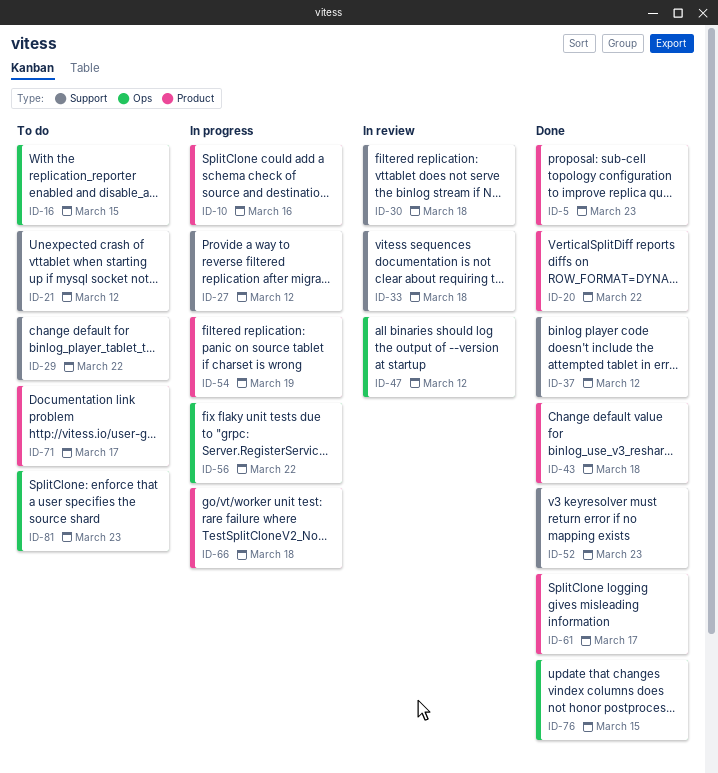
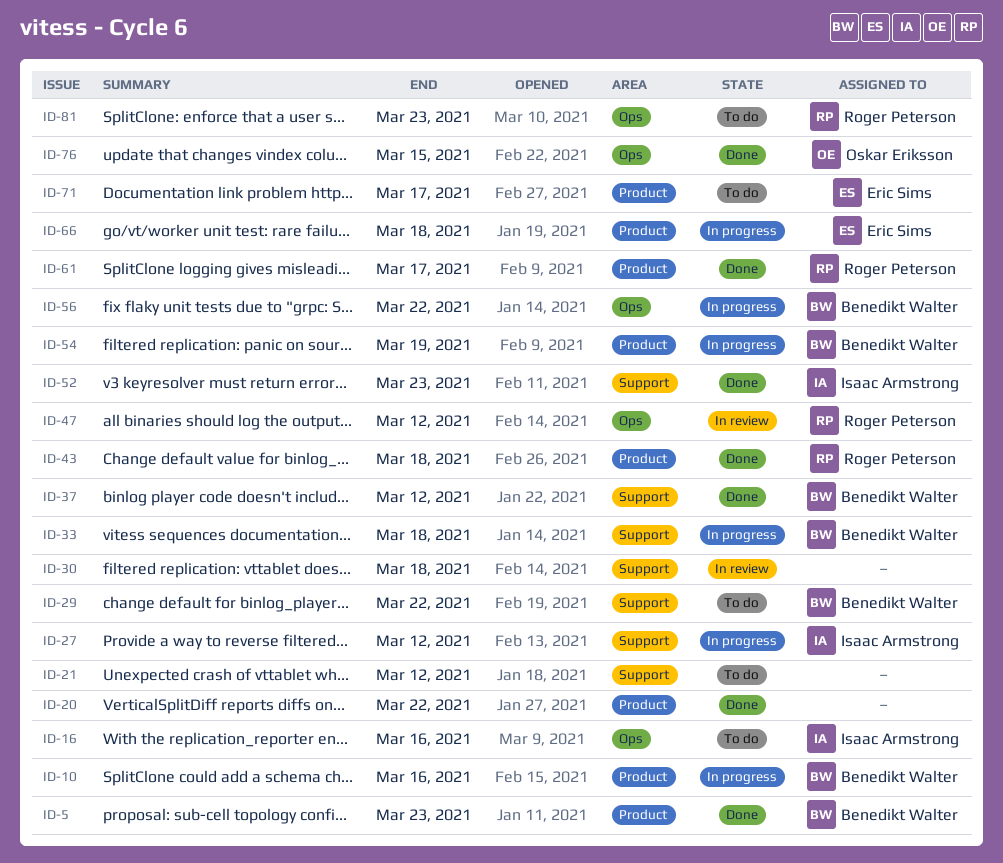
ID-16, due: Mar 15 -> Mar 16
ID-33, status: In review -> In progress

